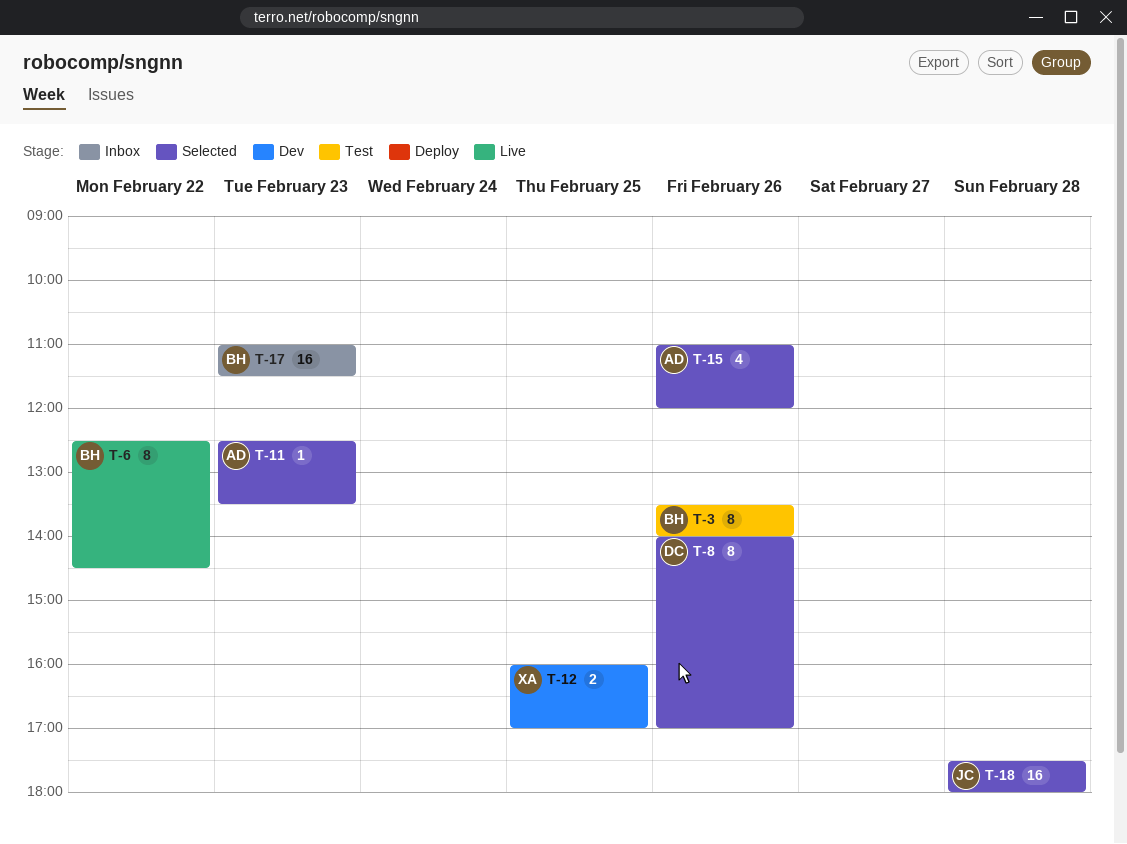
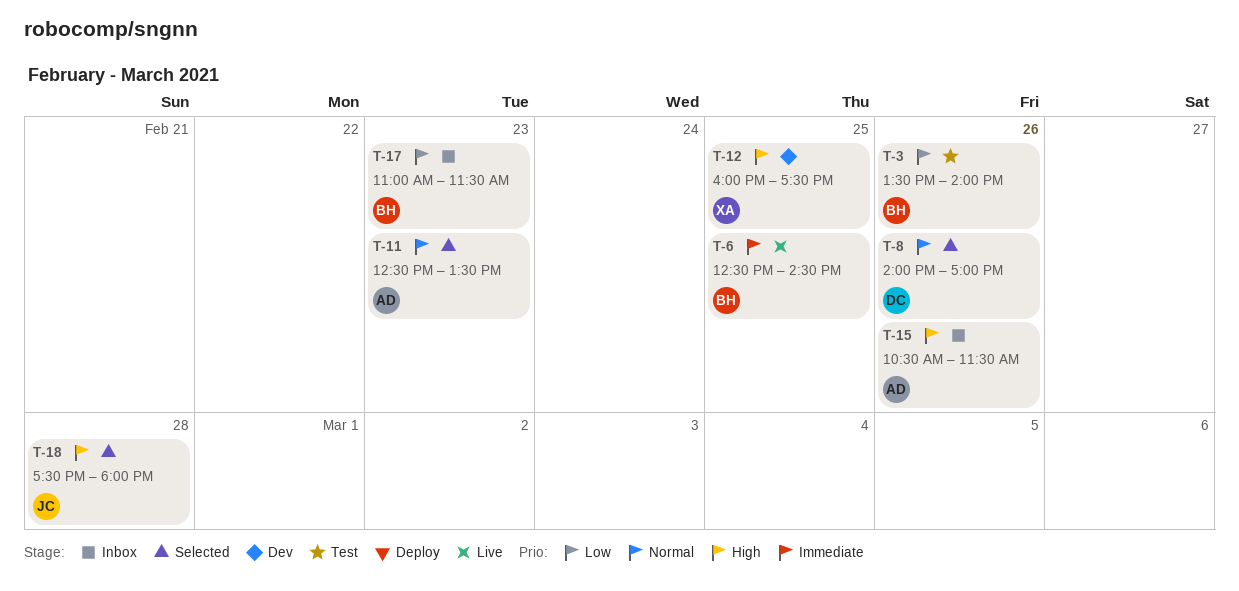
T-6, day: Feb 22 -> Feb 25
T-12, ends: 17:00 -> 17:30
T-15, status: Selected -> Inbox
T-15, begins: 11:00 -> 10:30
T-15, ends: 12:00 -> 11:30

